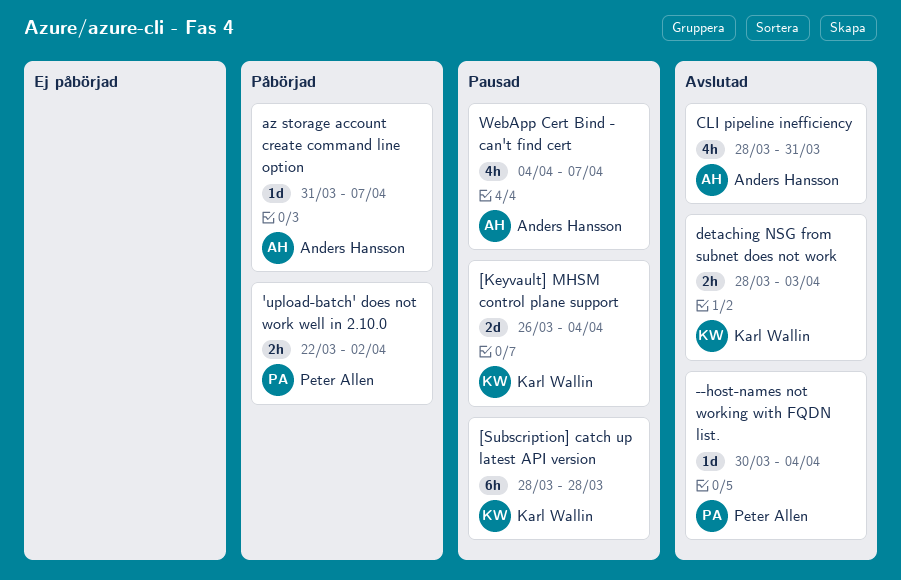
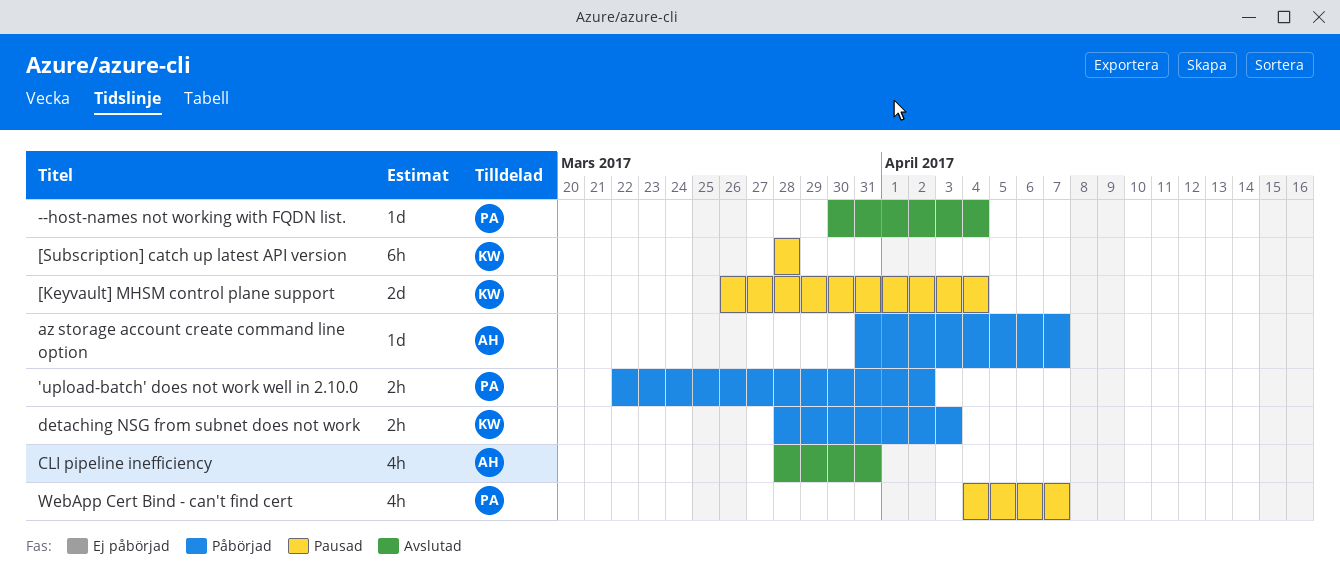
detaching NSG from subnet does not work, status: Avslutad -> Påbörjad
WebApp Cert Bind - can't find cert, owner: Anders Hansson -> Peter Allen

